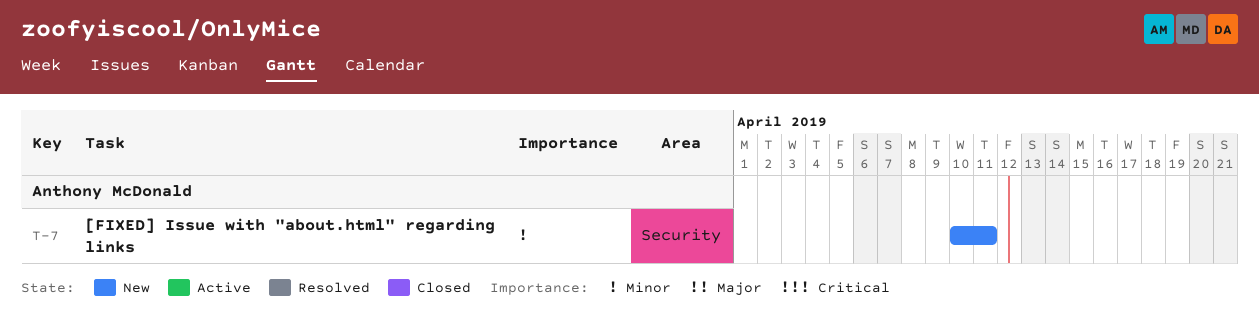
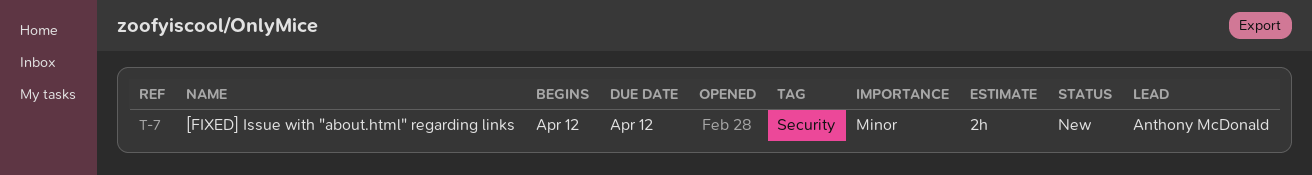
T-7, start: Apr 10 -> Apr 12
T-7, due: Apr 11 -> Apr 12

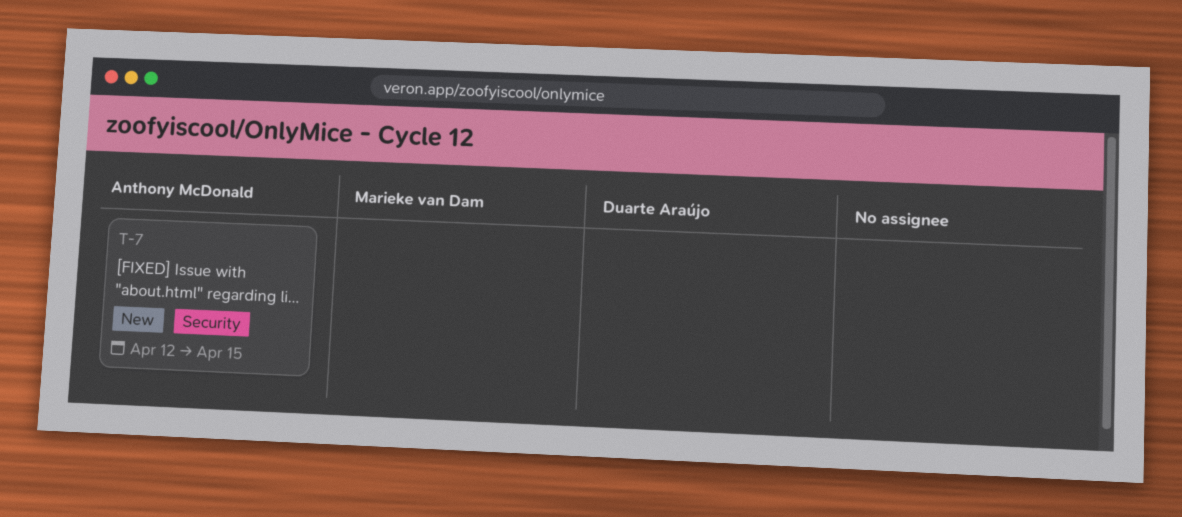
T-7, due: Apr 12 -> Apr 15

